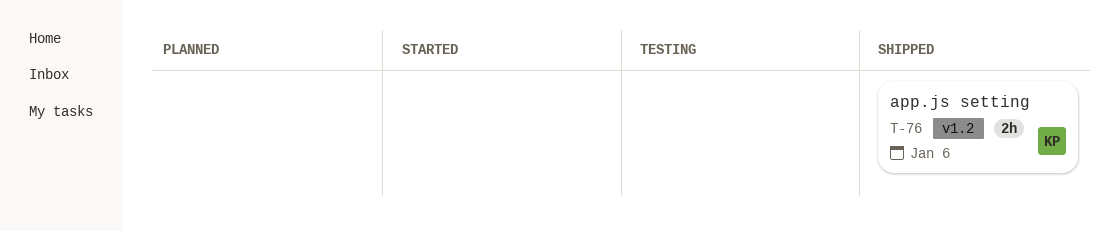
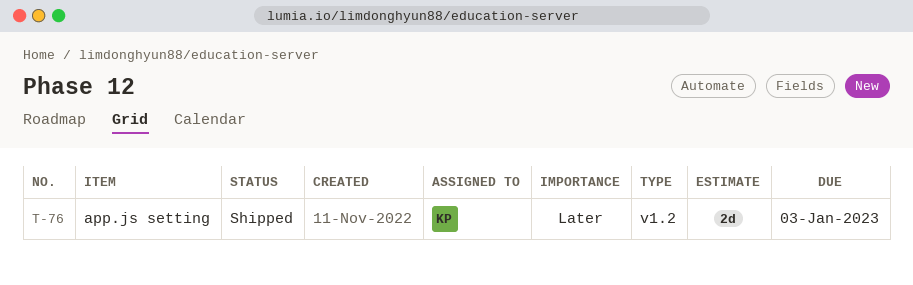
T-76, estimate: 2h -> 2d
T-76, due: Jan 6 -> Jan 3

